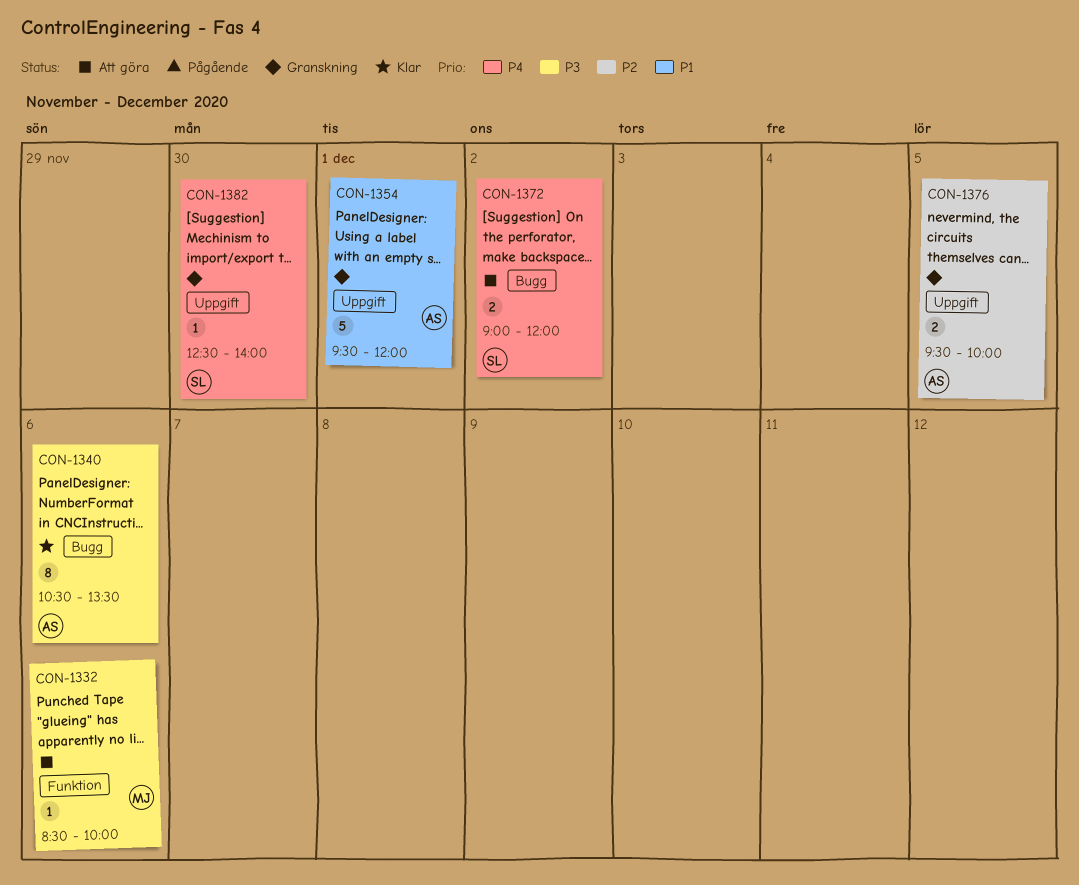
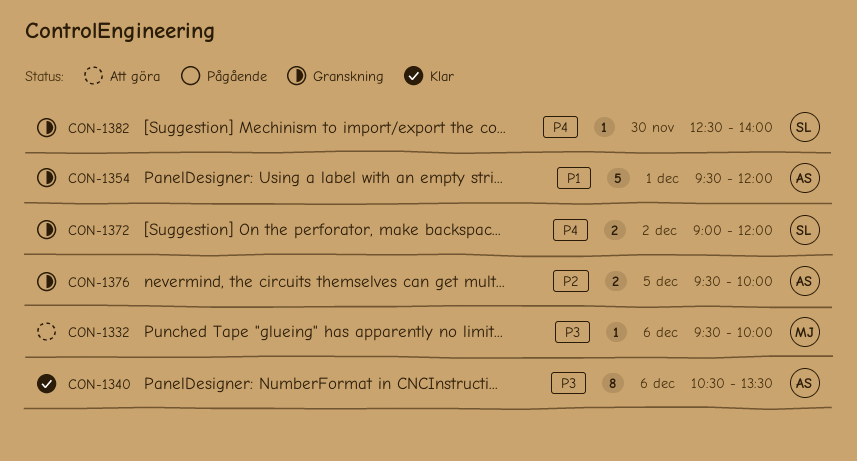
CON-1332, begins: 08:30 -> 09:30
CON-1372, status: Att göra -> Granskning

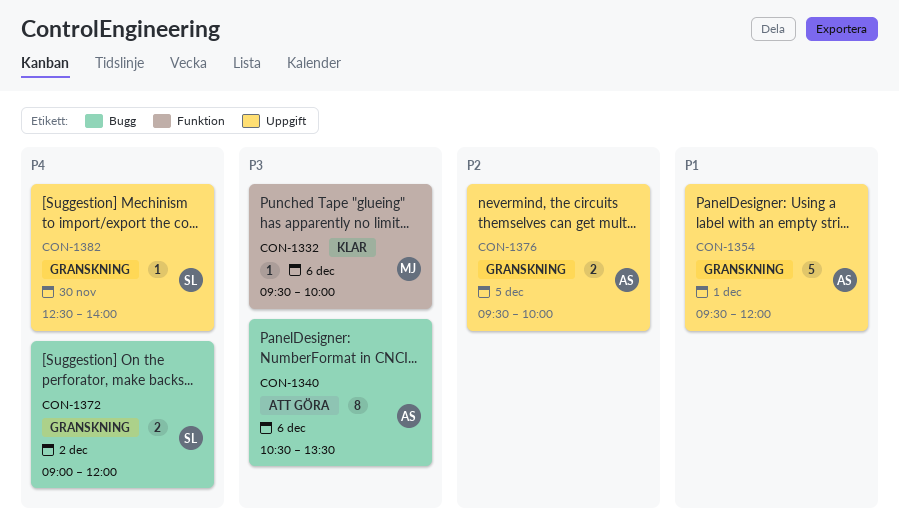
CON-1332, status: Att göra -> Klar
CON-1340, status: Klar -> Att göra

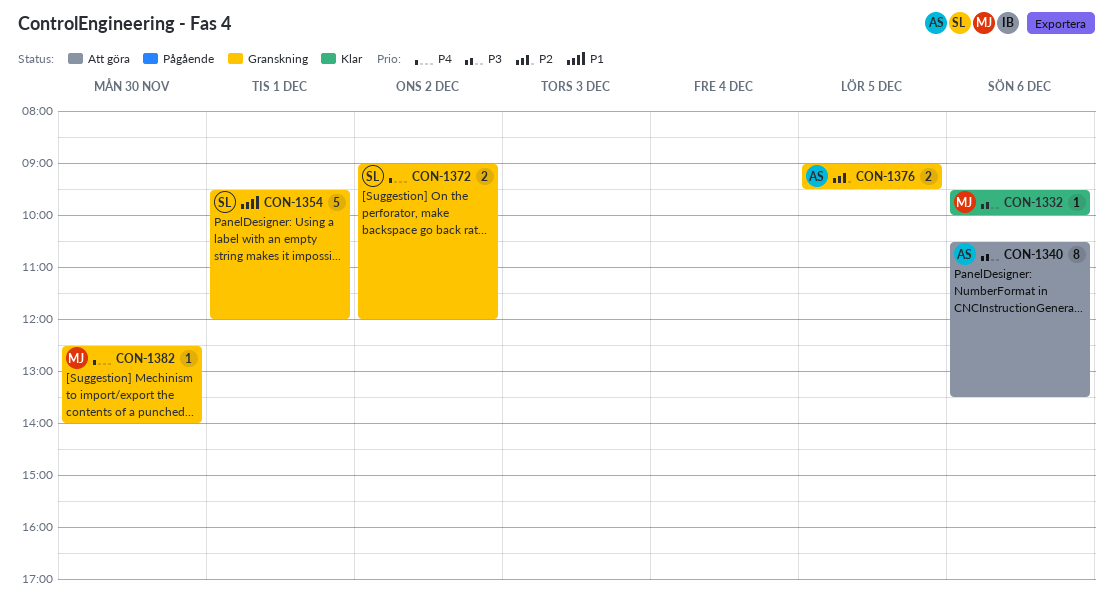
CON-1354, owner: AS -> SL
CON-1376, begins: 09:30 -> 09:00
CON-1376, ends: 10:00 -> 09:30
CON-1382, owner: SL -> MJ

